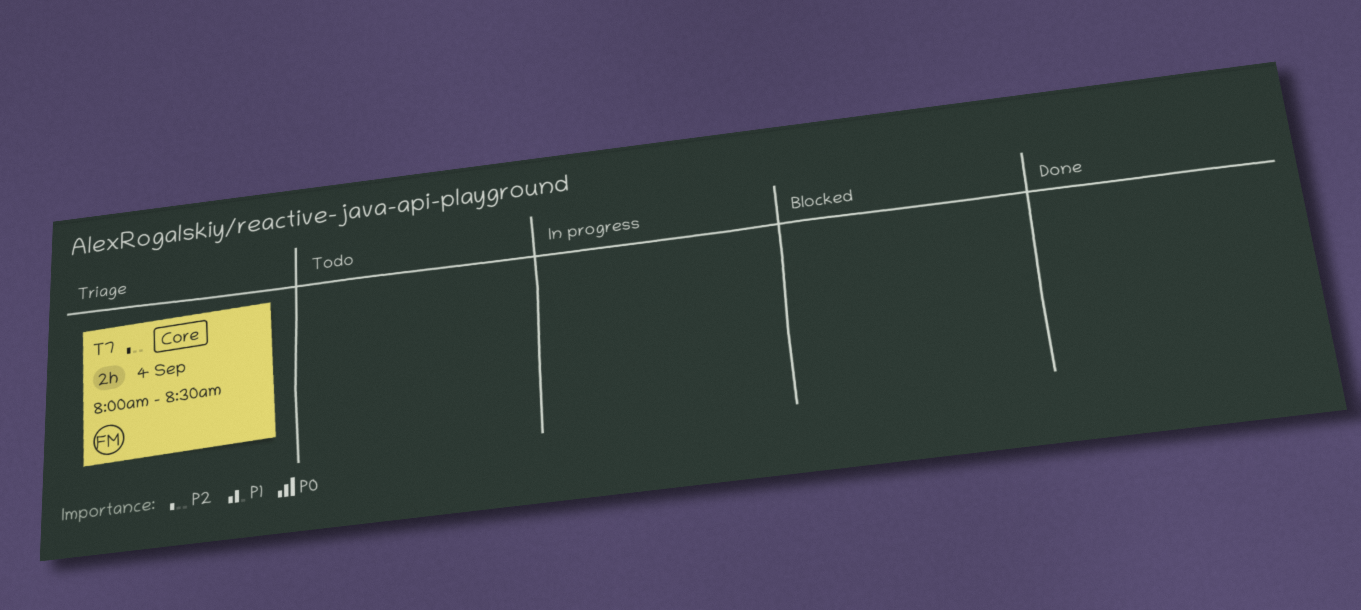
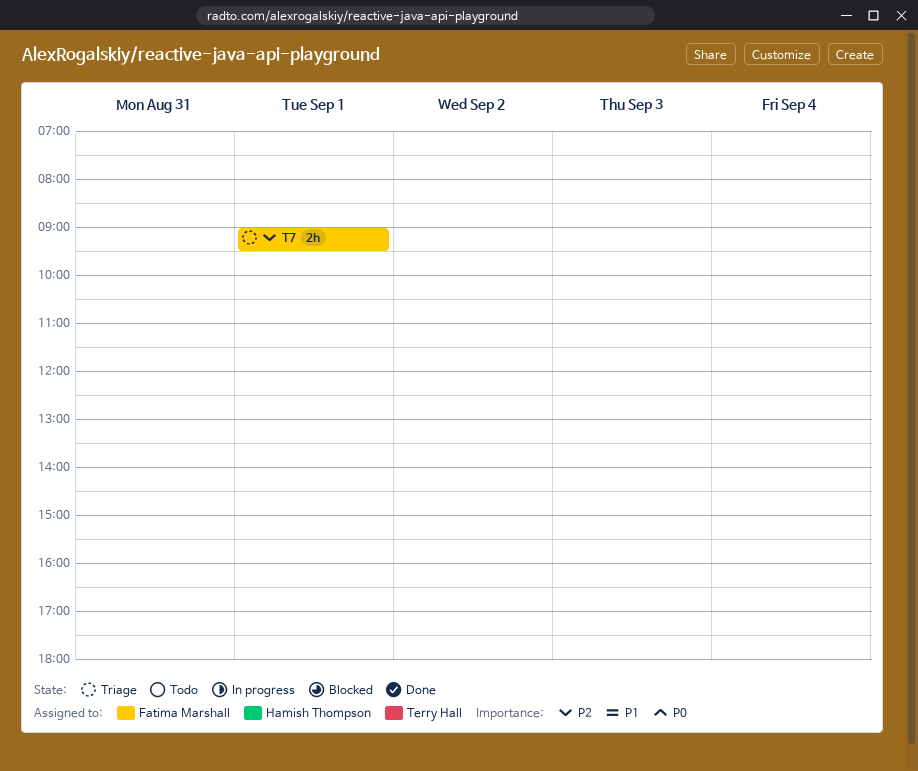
T7, day: Sep 4 -> Sep 1
T7, begins: 08:00 -> 09:00
T7, ends: 08:30 -> 09:30

